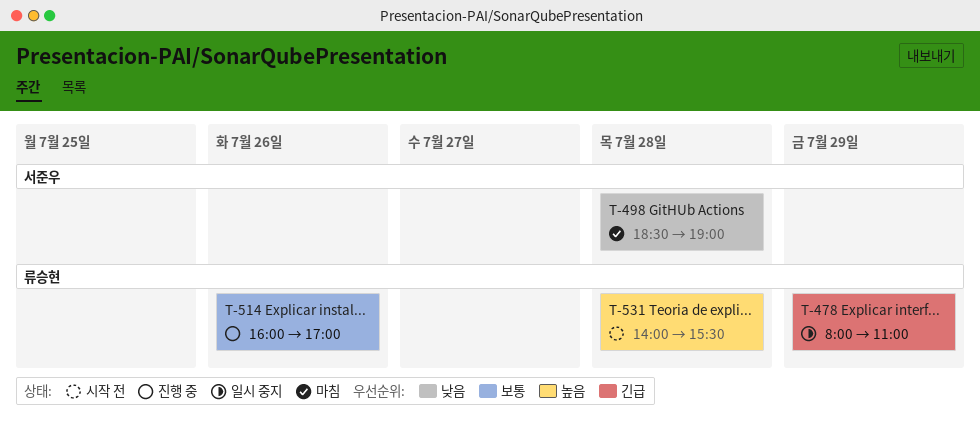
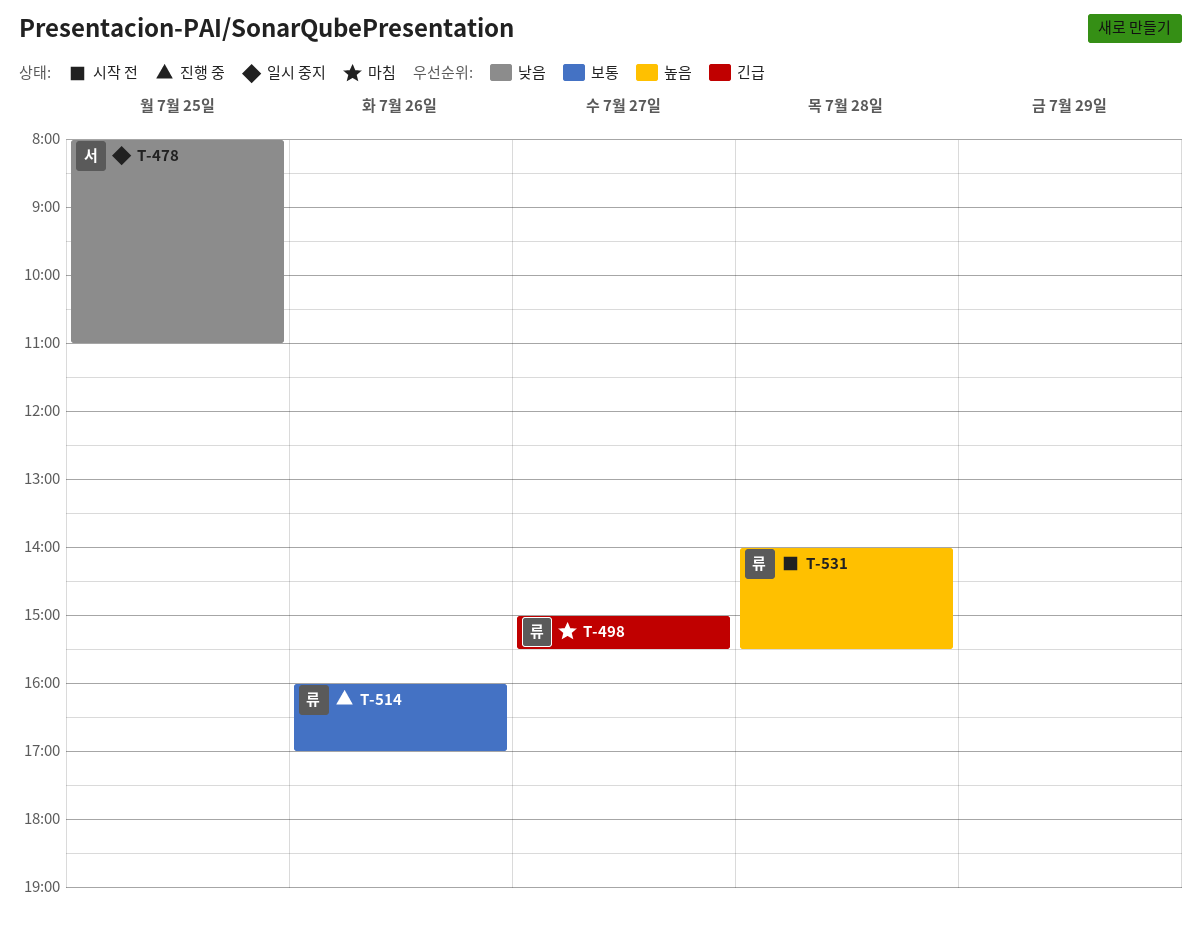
T-478, owner: 류승현 -> 서준우
T-478, priority: 긴급 -> 낮음
T-478, day: Jul 29 -> Jul 25
T-498, owner: 서준우 -> 류승현
T-498, priority: 낮음 -> 긴급
T-498, day: Jul 28 -> Jul 27
T-498, begins: 18:30 -> 15:00
T-498, ends: 19:00 -> 15:30

